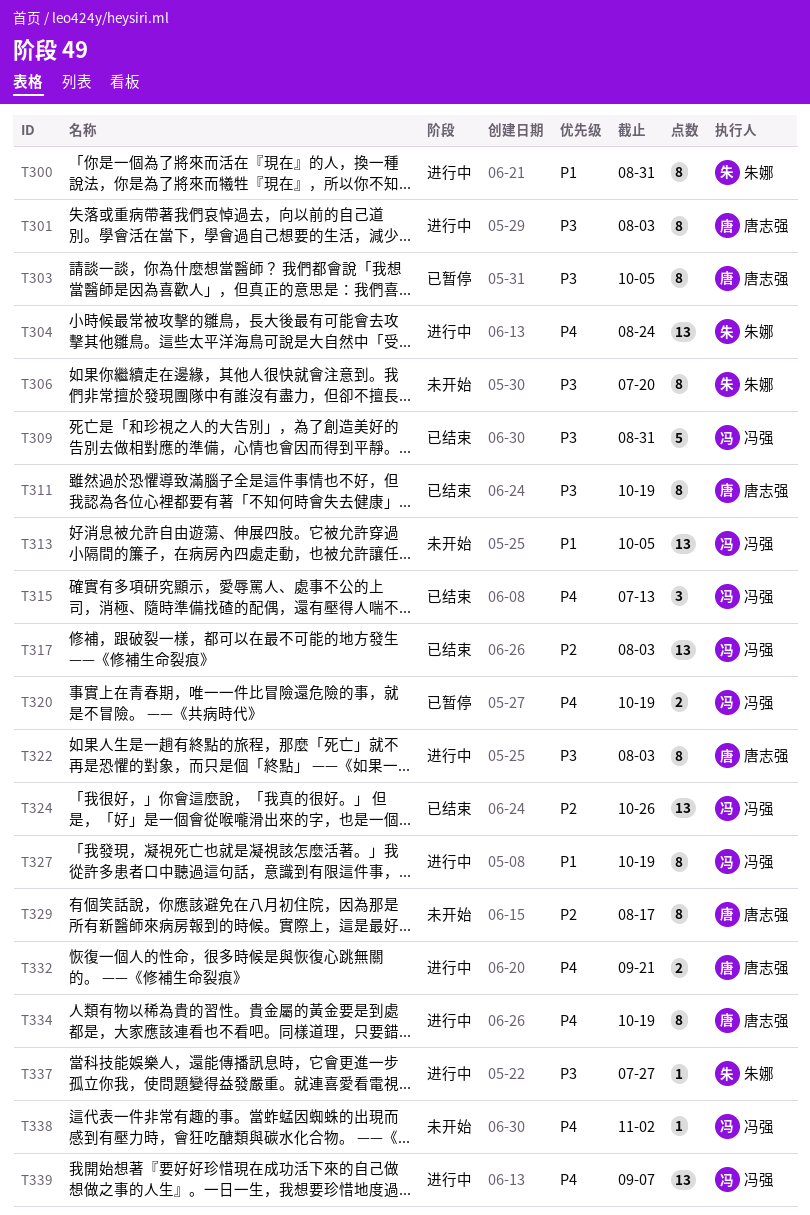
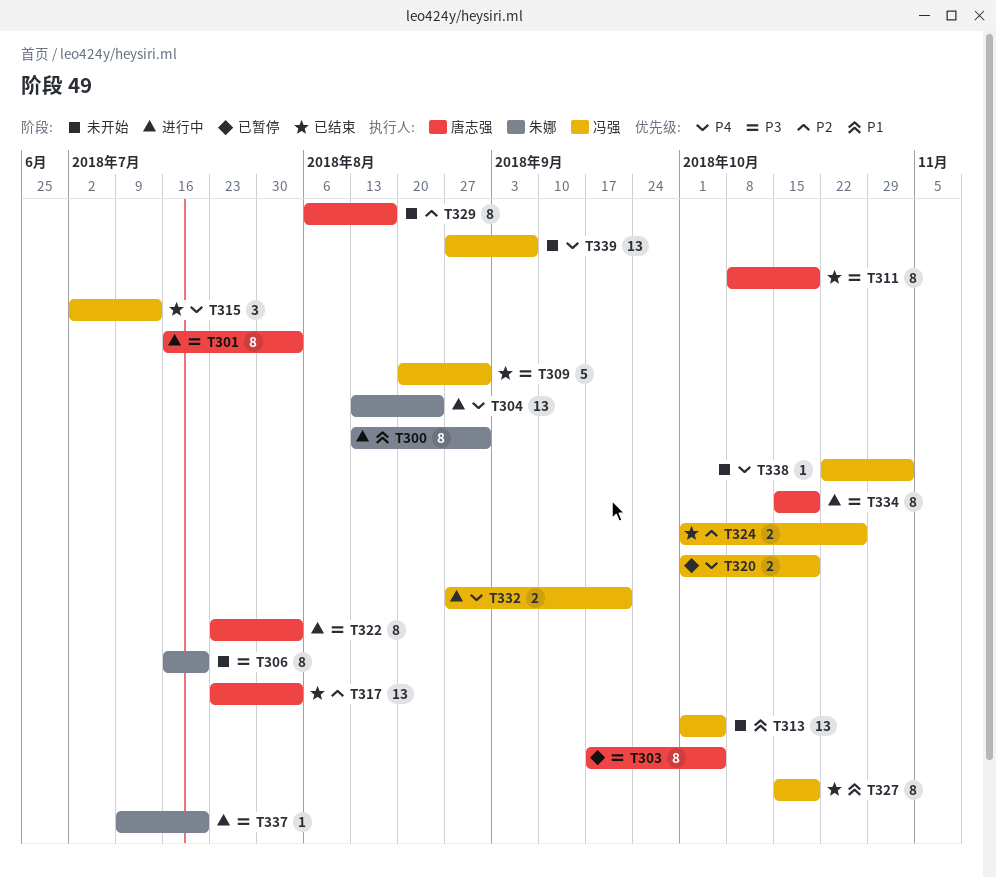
T317, owner: 冯强 -> 唐志强
T324, estimate: 13 -> 2
T327, status: 进行中 -> 已结束
T332, owner: 唐志强 -> 冯强
T334, priority: P4 -> P3
T337, due: Jul 27 -> Jul 20
T339, status: 进行中 -> 未开始

